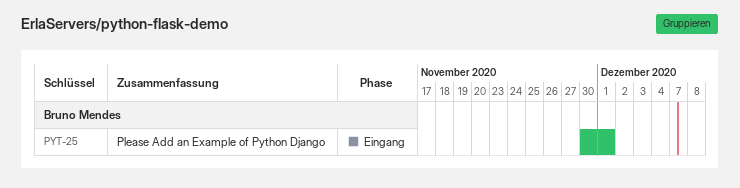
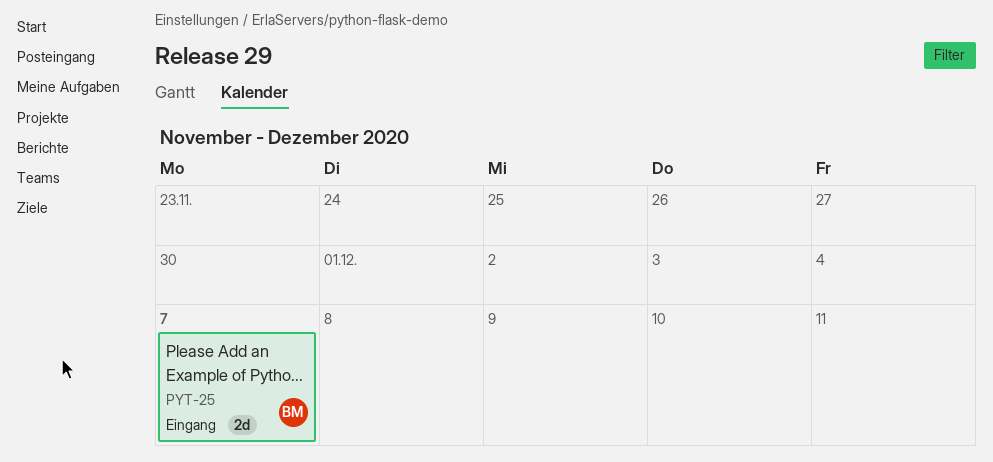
PYT-25, due: Dec 1 -> Dec 7

